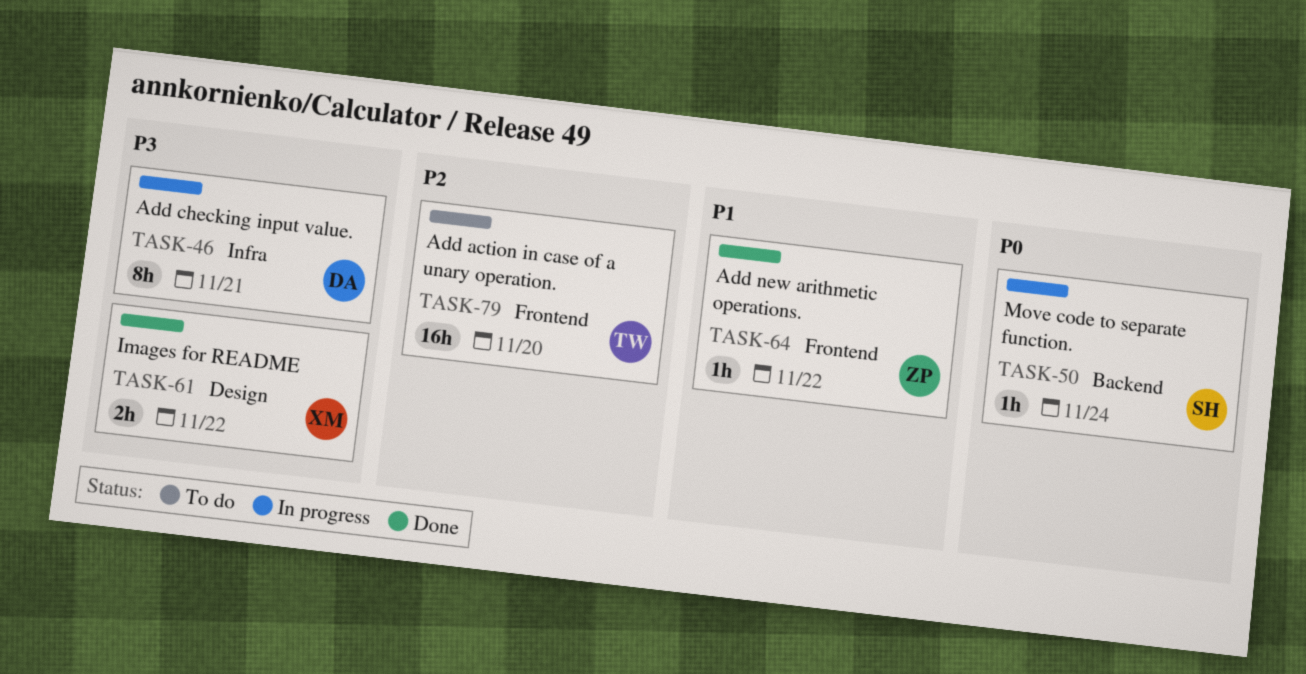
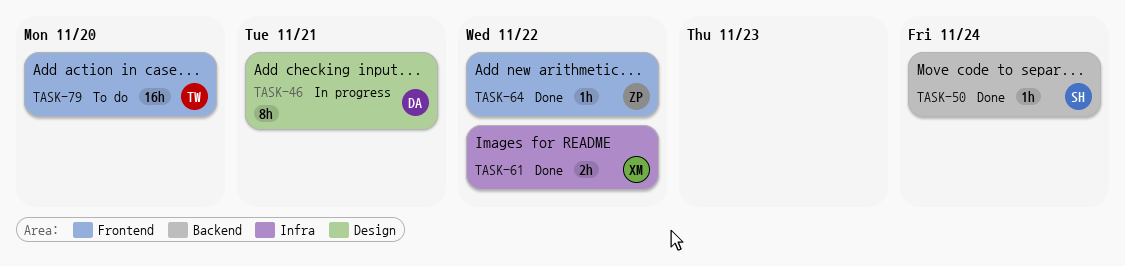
TASK-46, label: Infra -> Design
TASK-50, status: In progress -> Done
TASK-61, label: Design -> Infra

